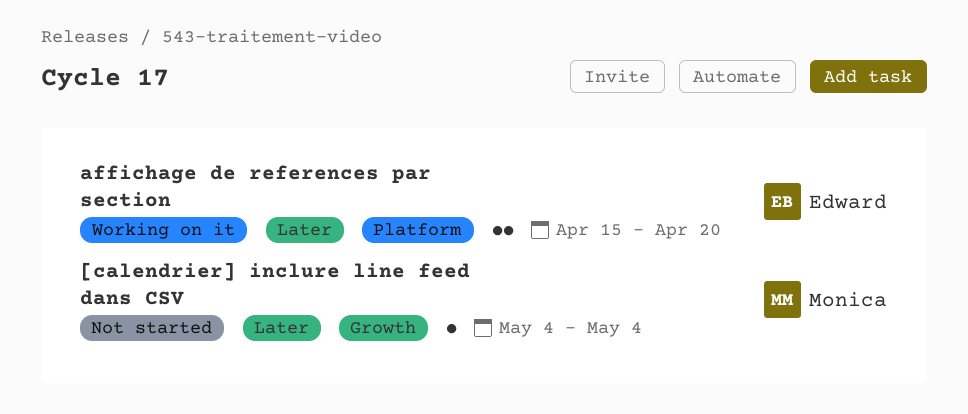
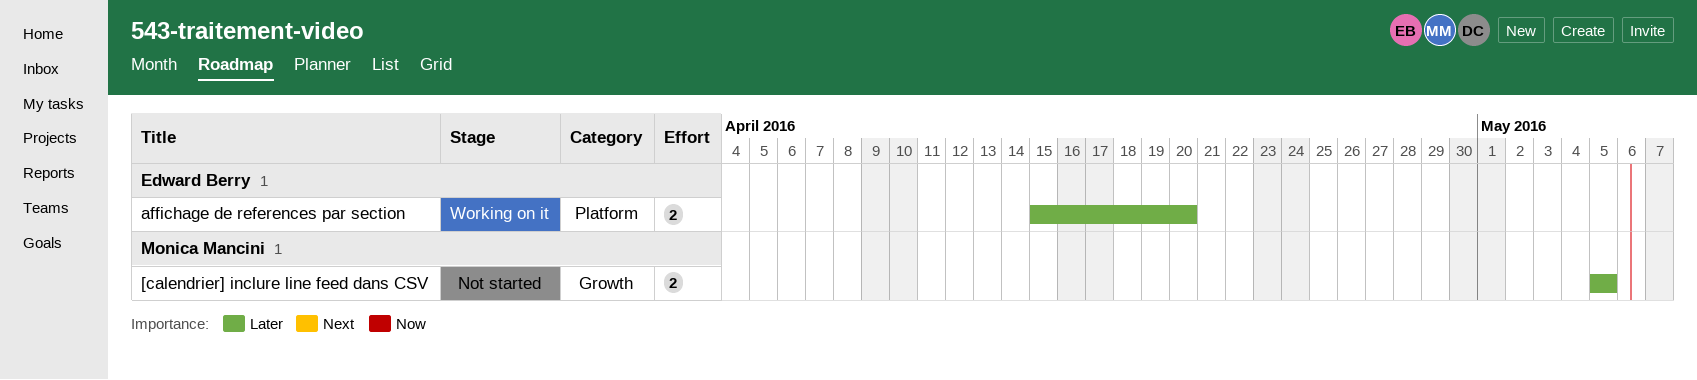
[calendrier] inclure line feed dans CSV, estimate: 1 -> 2
[calendrier] inclure line feed dans CSV, start: May 4 -> May 5
[calendrier] inclure line feed dans CSV, due: May 4 -> May 5

